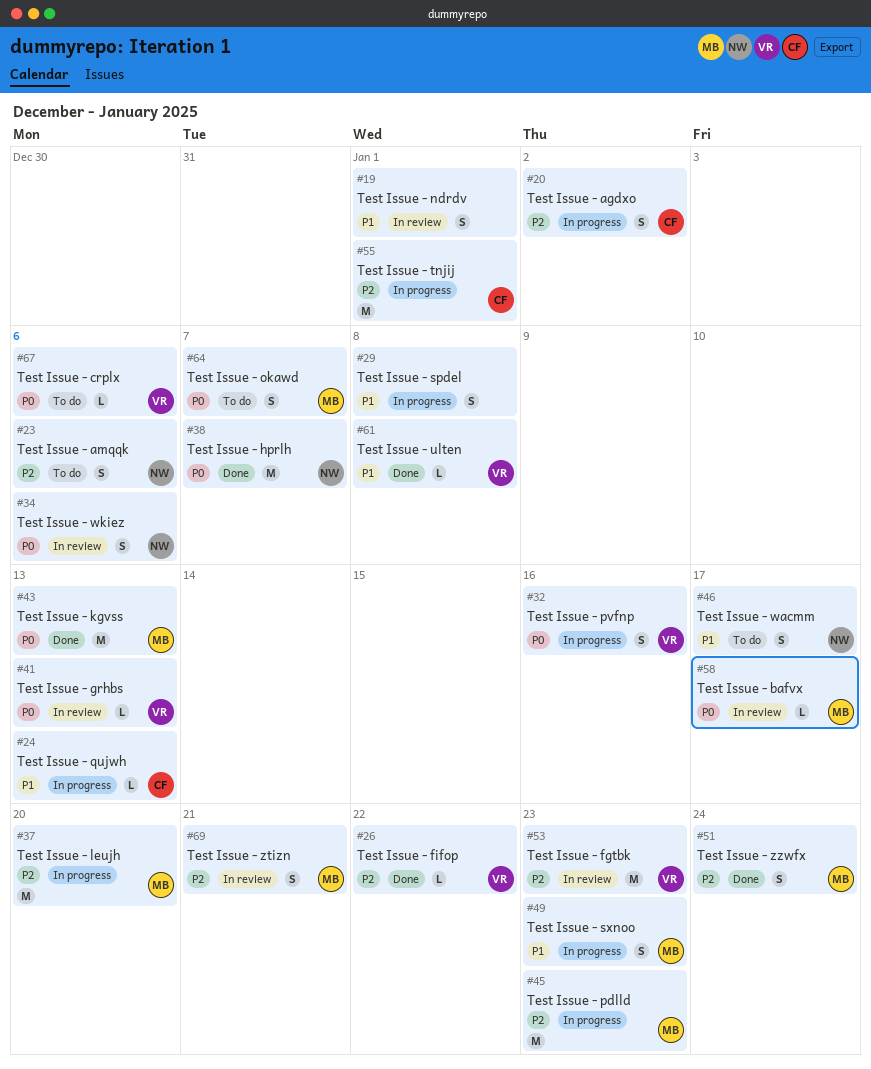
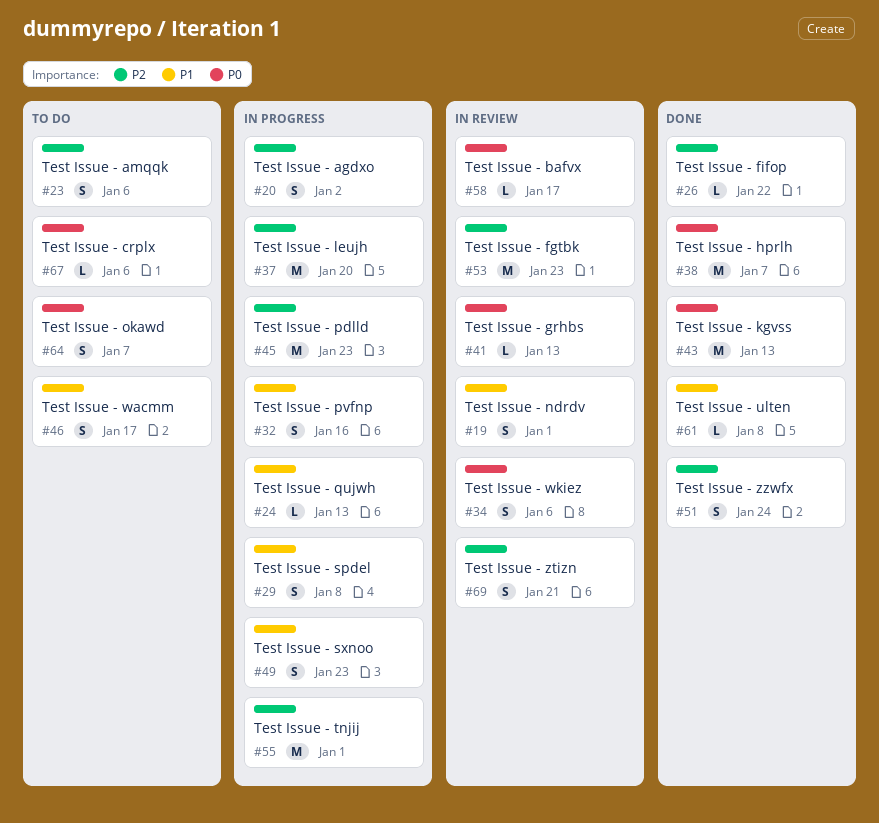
#32, priority: P0 -> P1

